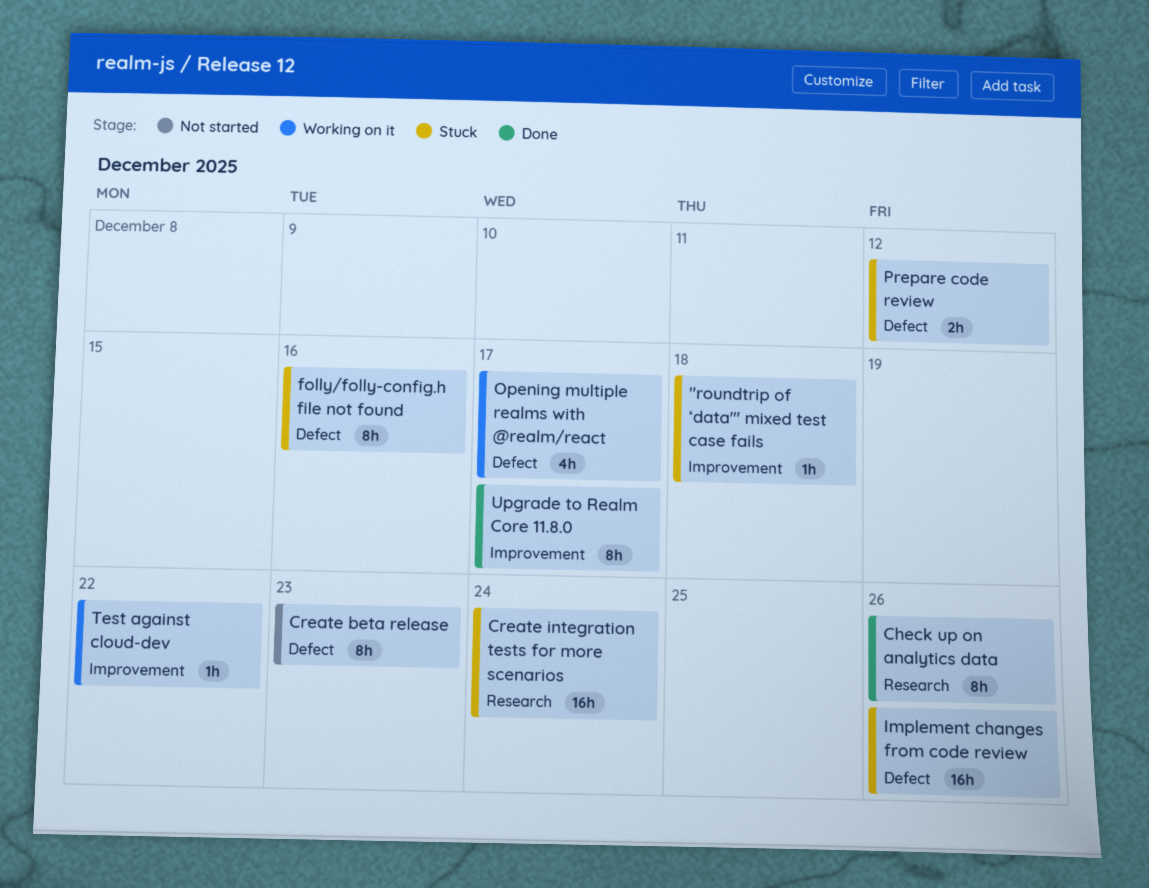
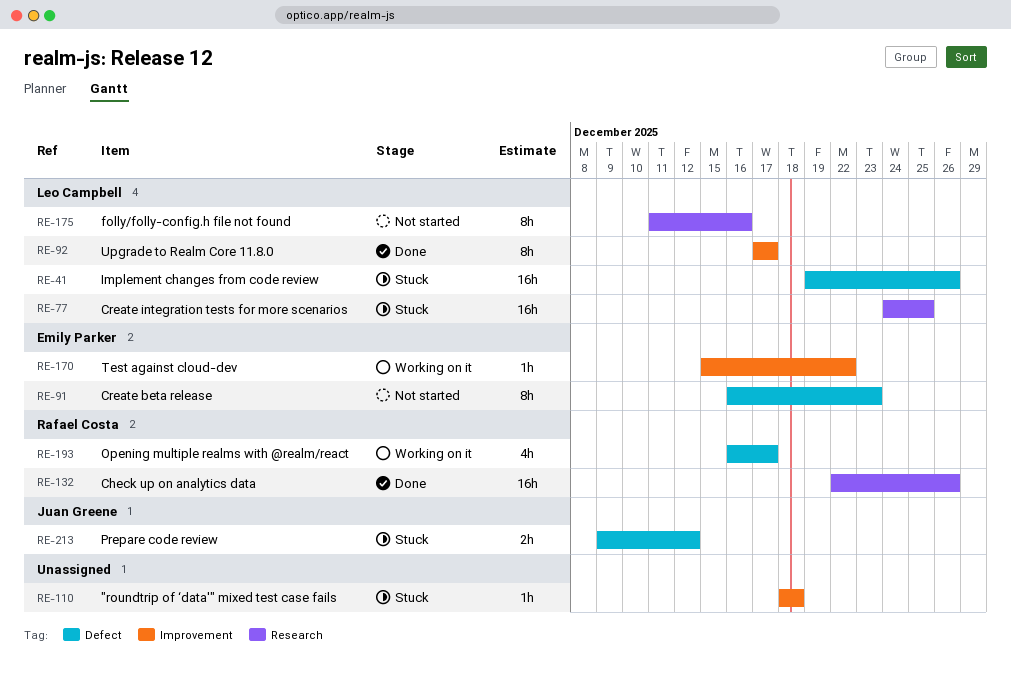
Check up on analytics data, estimate: 8h -> 16h
Create integration tests for more scenarios, due: Dec 24 -> Dec 25
folly/folly-config.h file not found, status: Stuck -> Not started
folly/folly-config.h file not found, label: Defect -> Research

